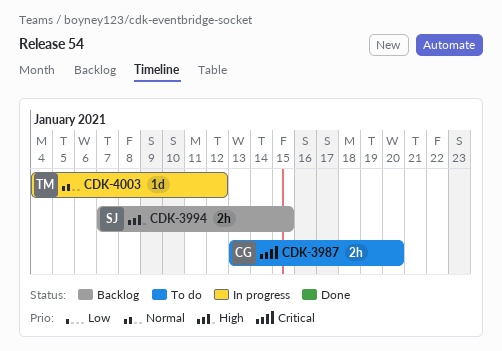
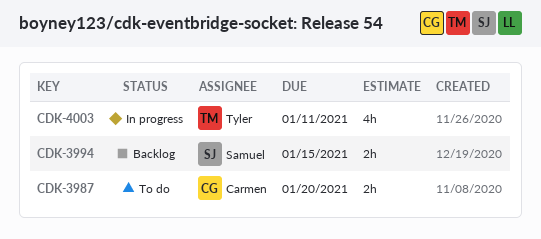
CDK-4003, estimate: 1d -> 4h
CDK-4003, due: Jan 12 -> Jan 11

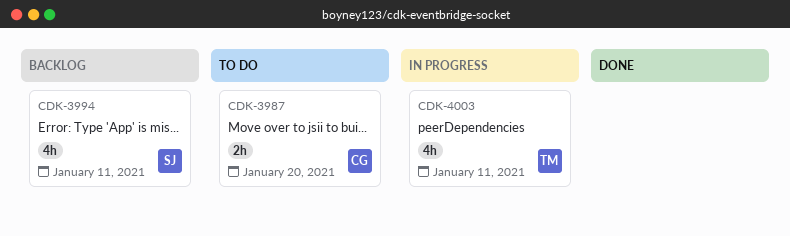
CDK-3994, estimate: 2h -> 4h
CDK-3994, due: Jan 15 -> Jan 11

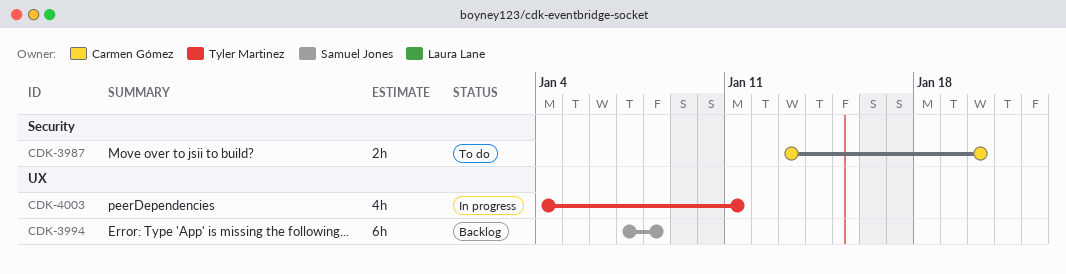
CDK-3994, estimate: 4h -> 6h
CDK-3994, due: Jan 11 -> Jan 8

